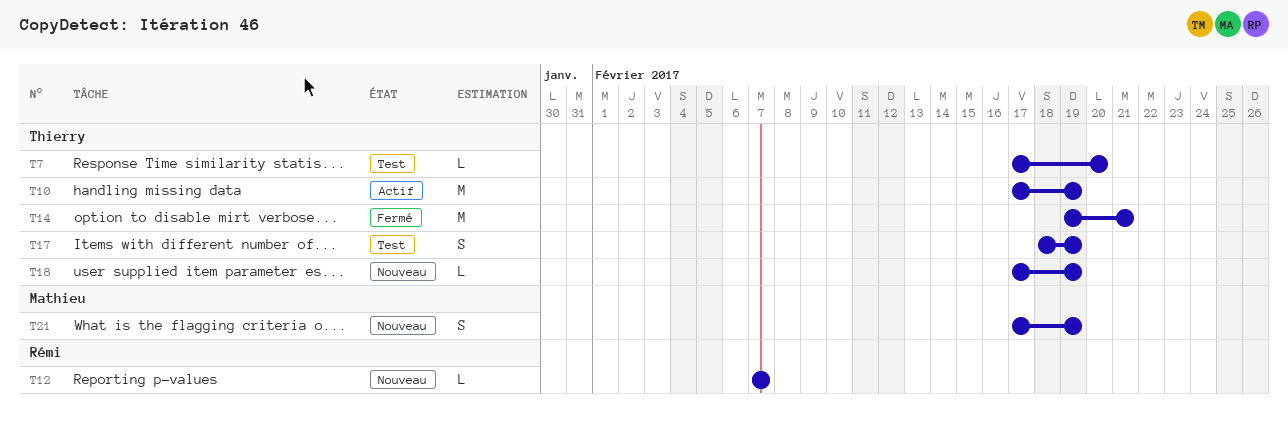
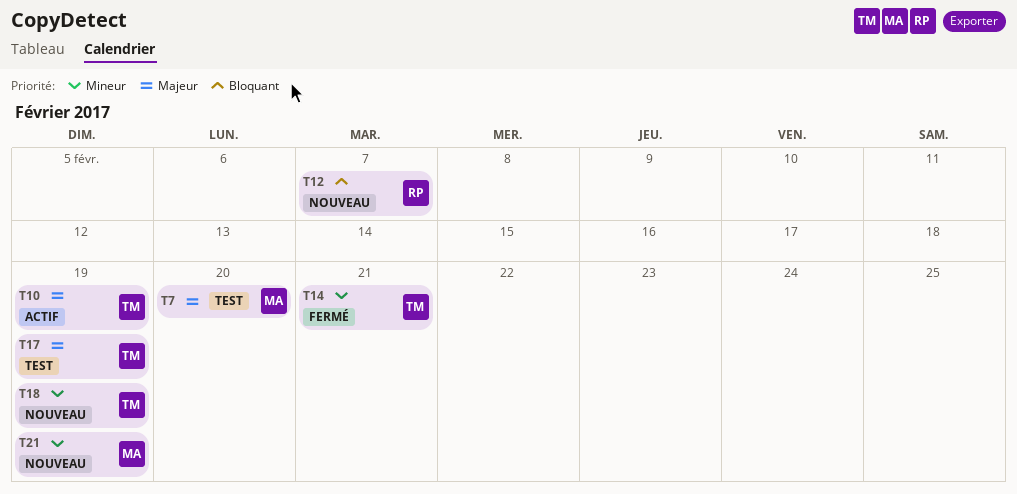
T7, owner: Thierry -> Mathieu

